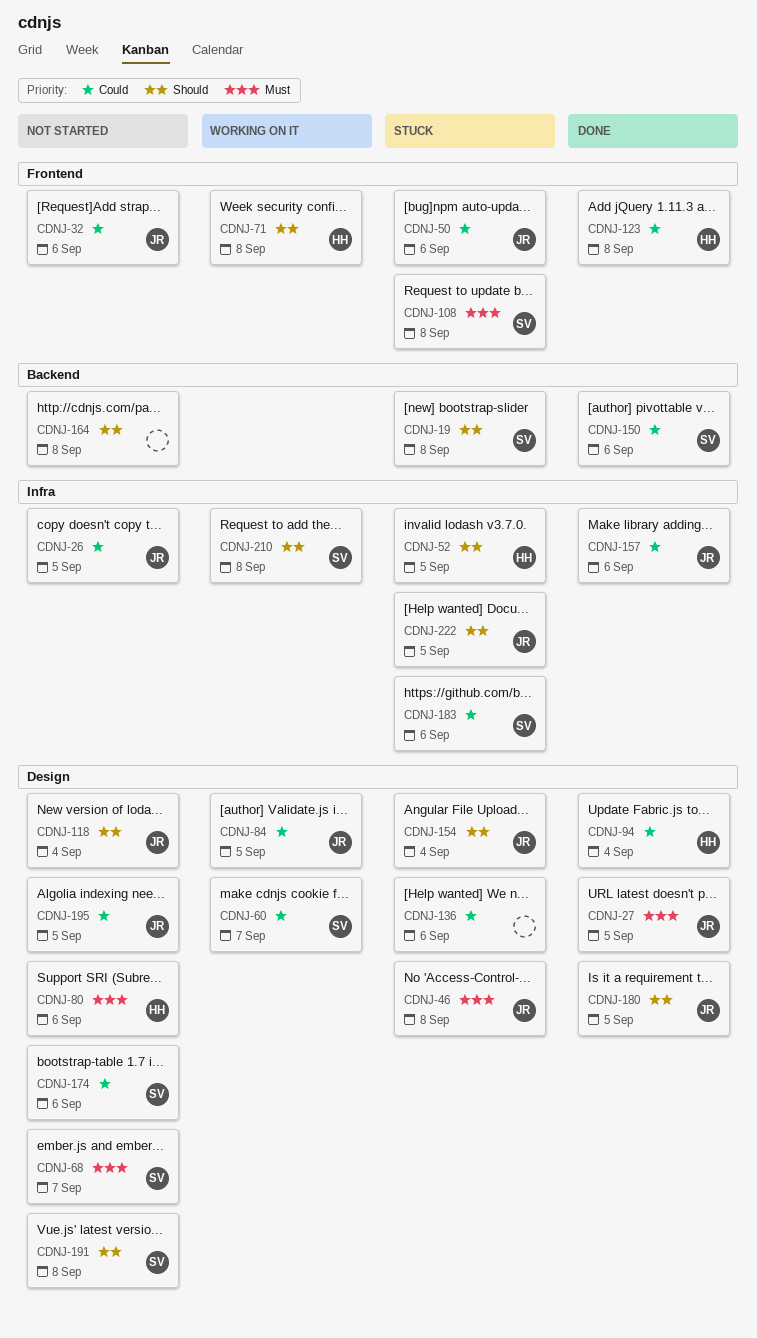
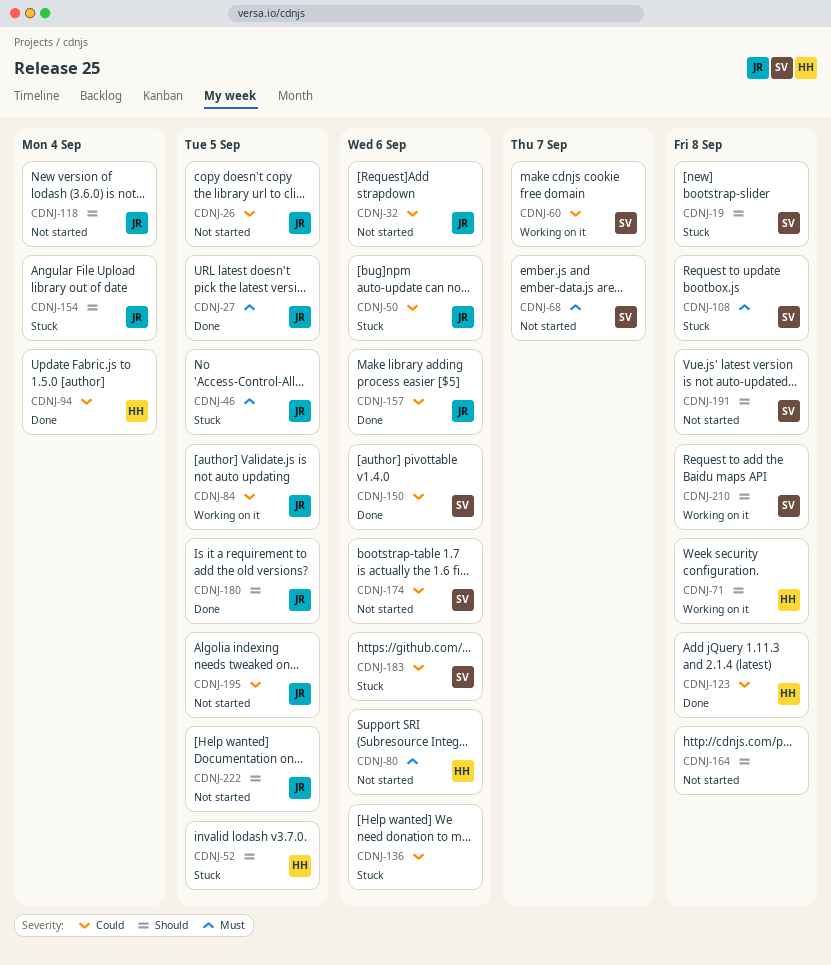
CDNJ-46, due: Sep 8 -> Sep 5
CDNJ-222, status: Stuck -> Not started

